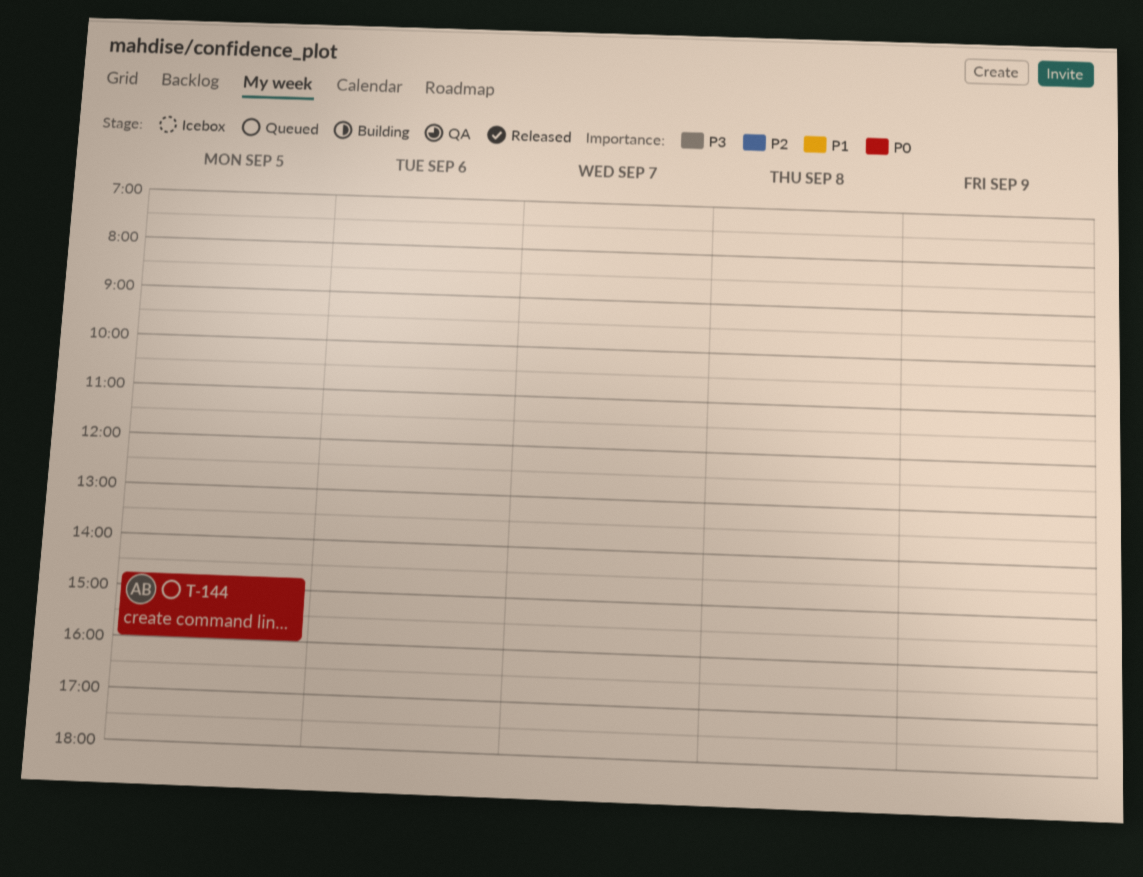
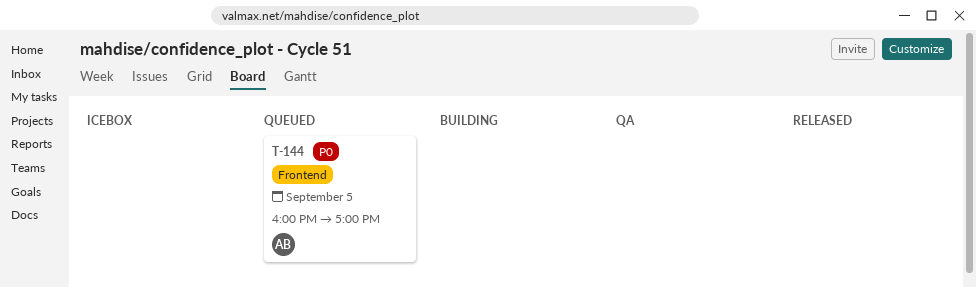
T-144, begins: 14:45 -> 16:00
T-144, ends: 16:00 -> 17:00

